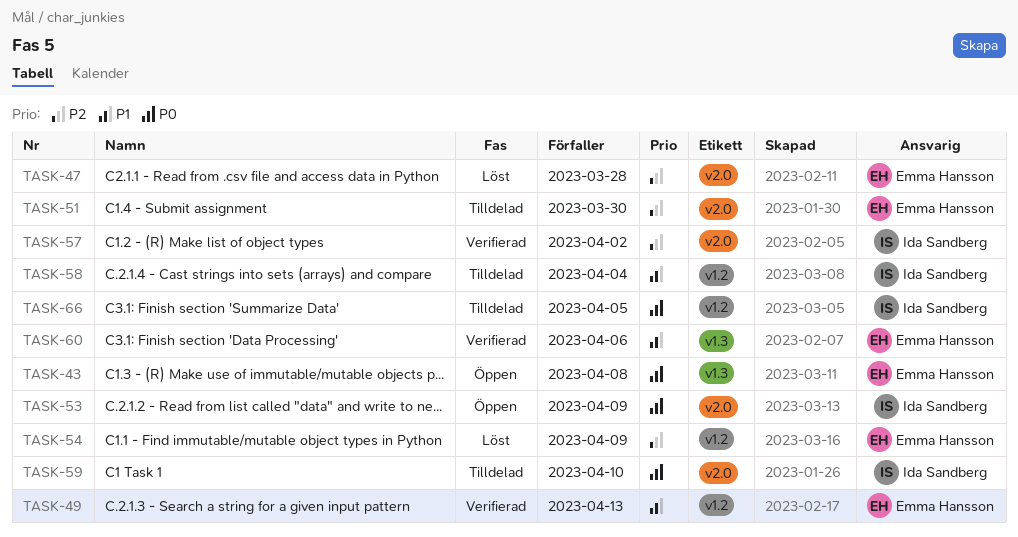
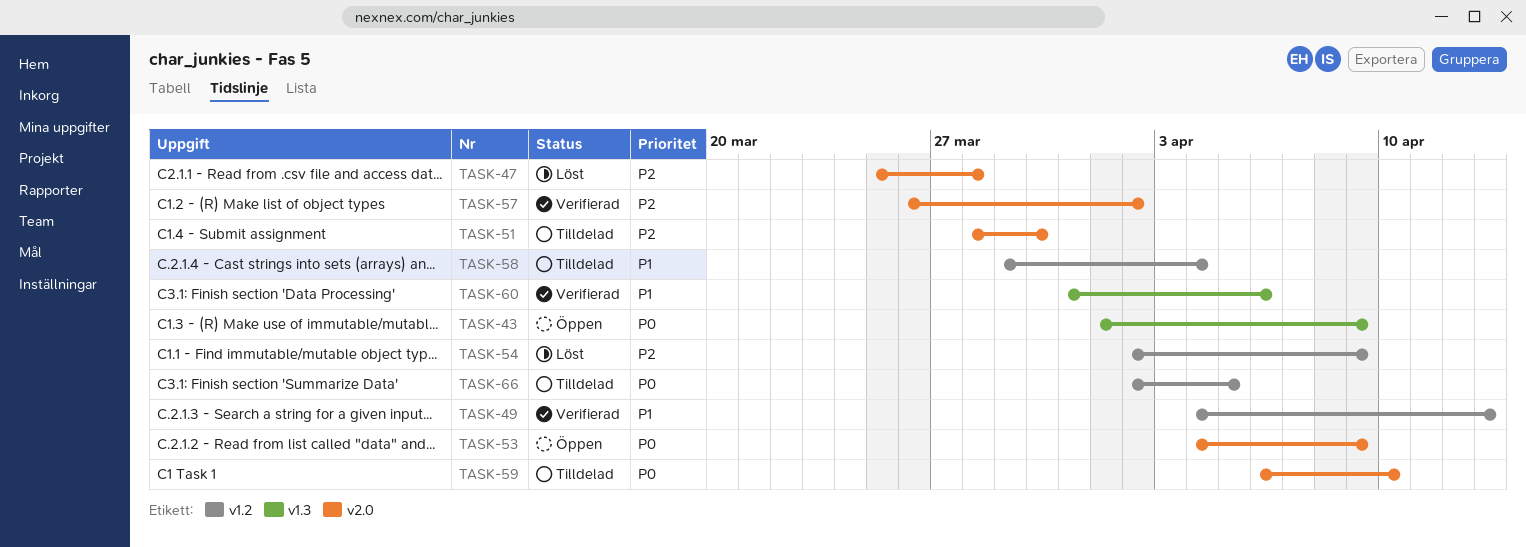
TASK-43, due: Apr 8 -> Apr 9

